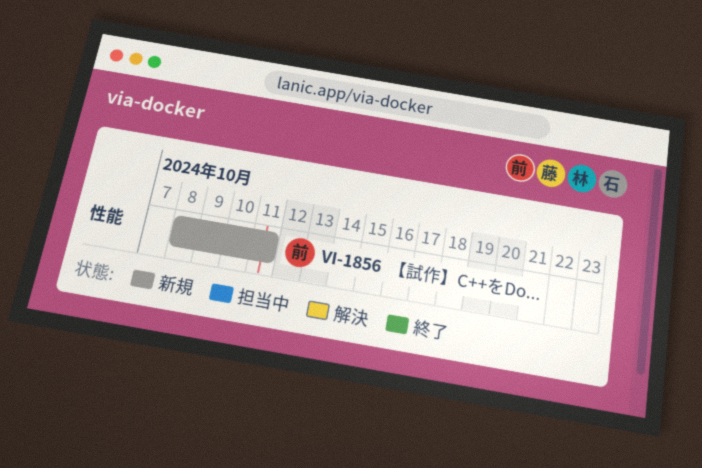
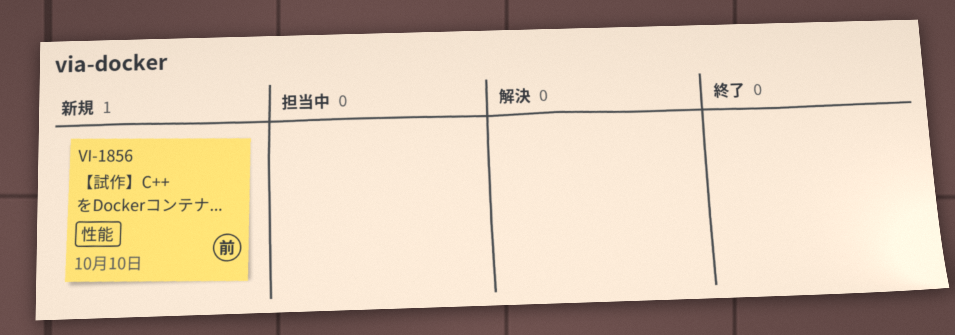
VI-1856, due: Oct 11 -> Oct 10

